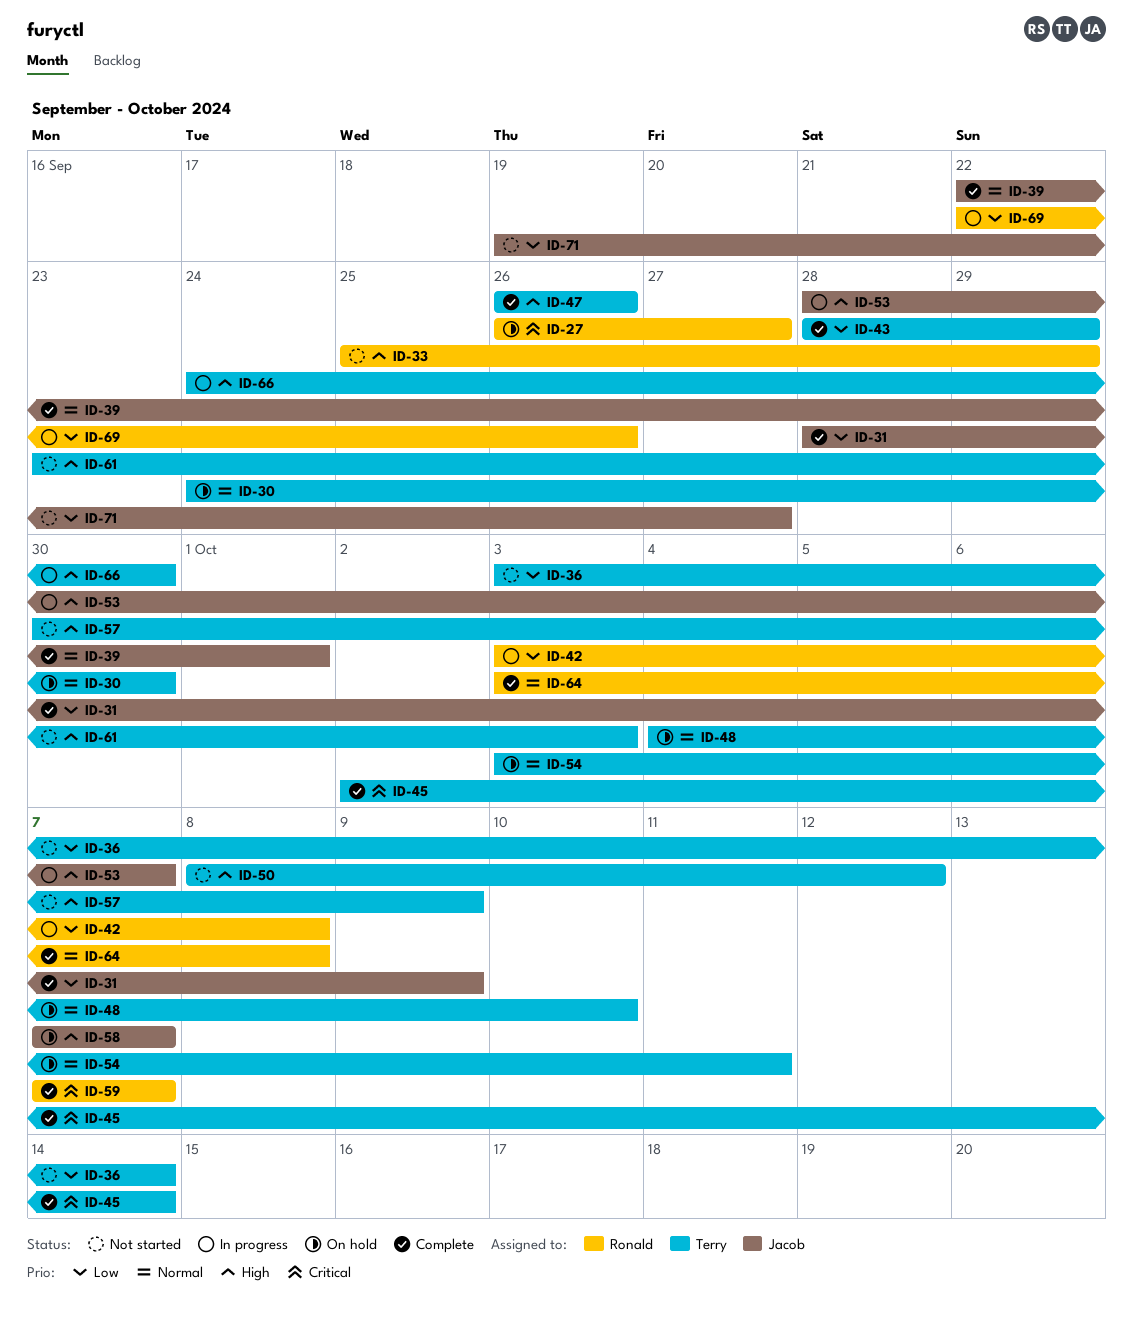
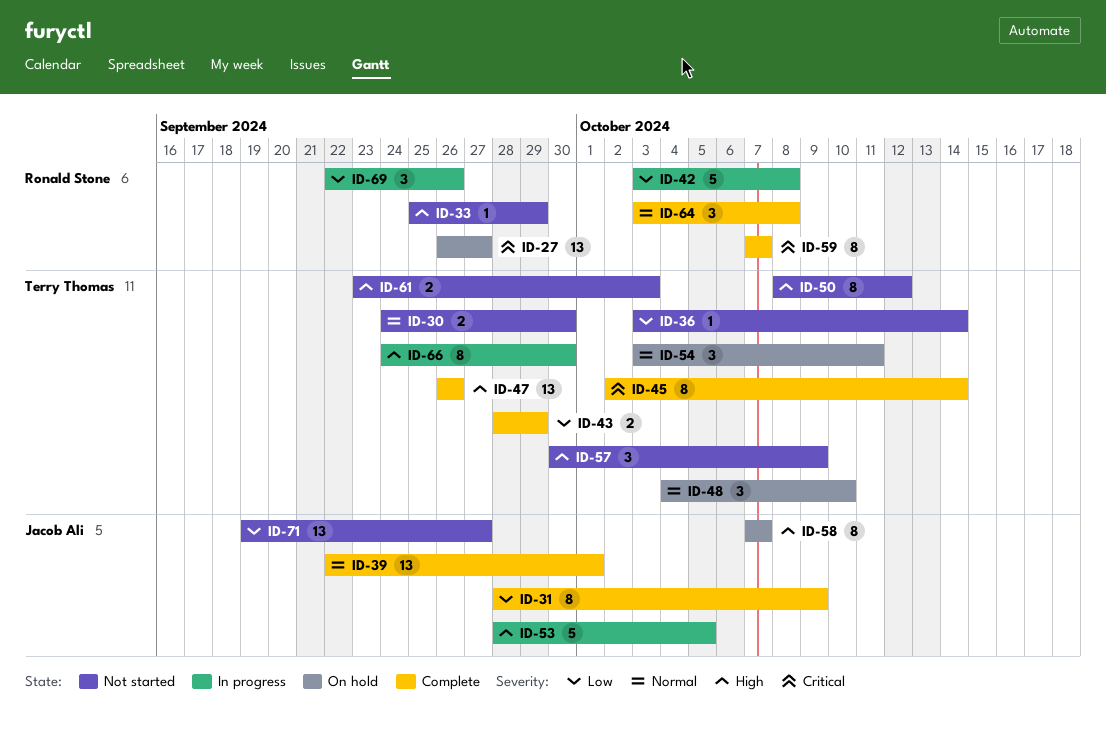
ID-30, status: On hold -> Not started
ID-53, due: Oct 7 -> Oct 5

